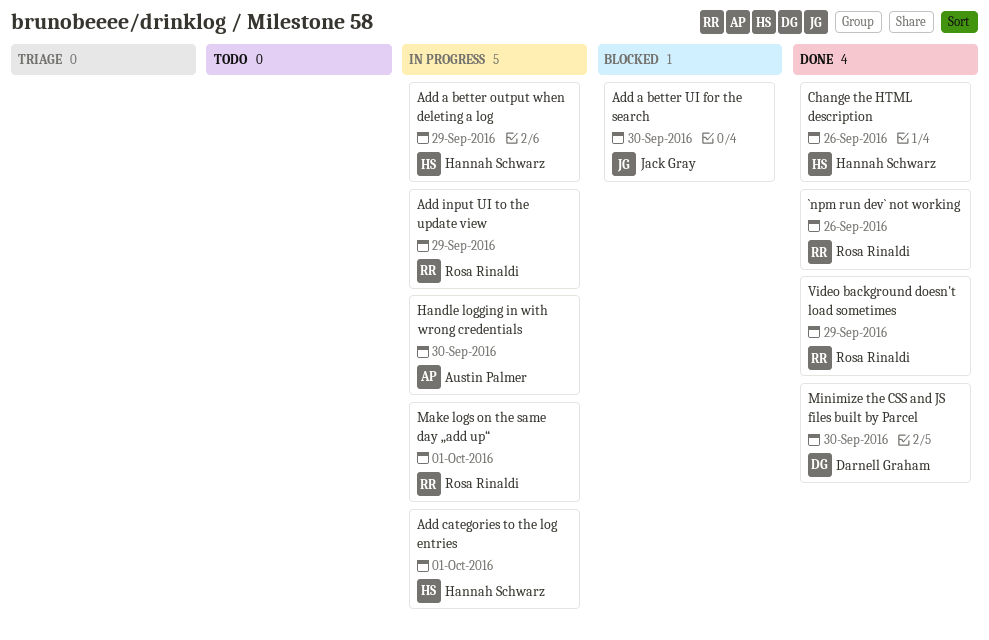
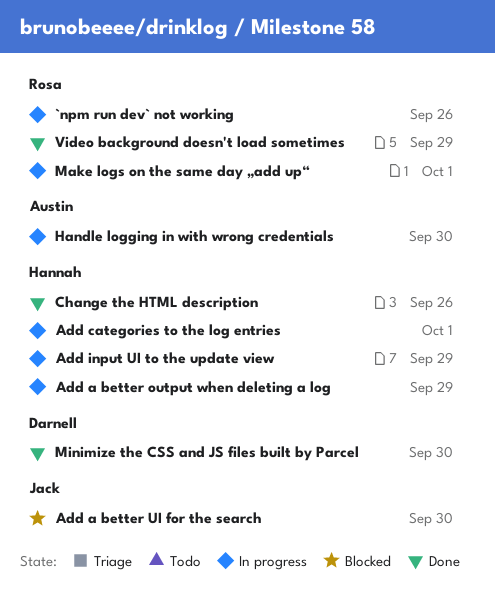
`npm run dev` not working, status: Done -> In progress
Add input UI to the update view, owner: Rosa Rinaldi -> Hannah Schwarz

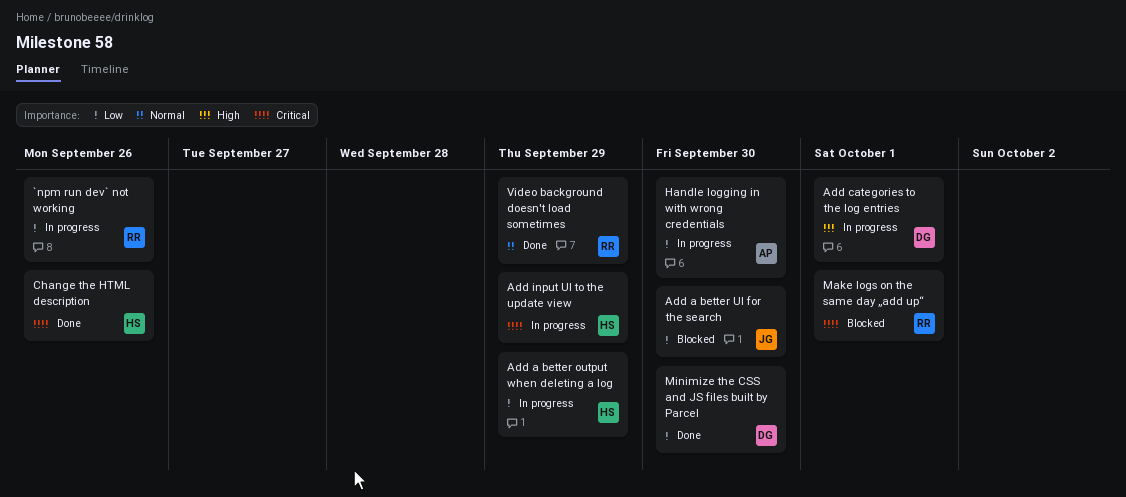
Add categories to the log entries, owner: Hannah -> Darnell
Make logs on the same day „add up“, status: In progress -> Blocked

